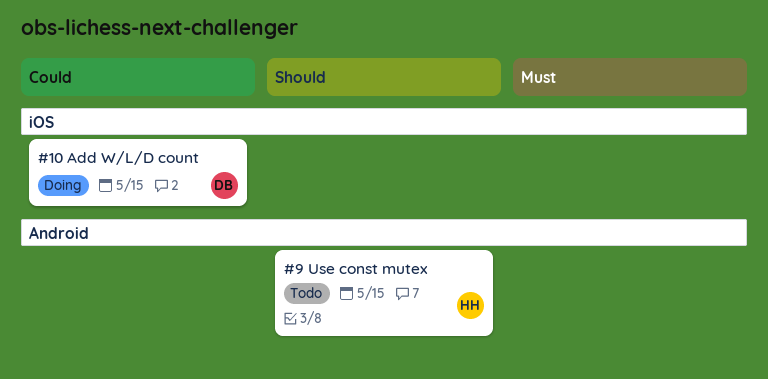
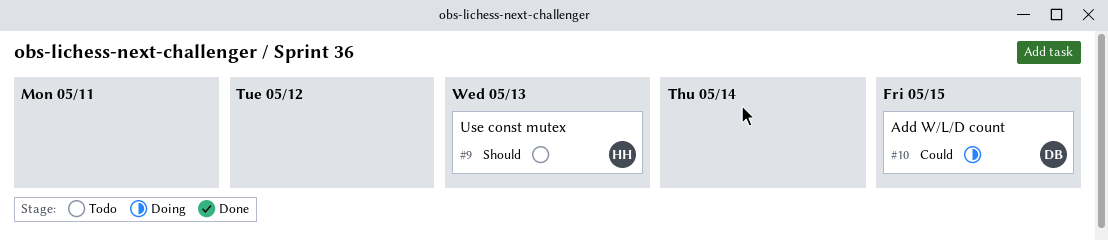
#9, due: May 15 -> May 13

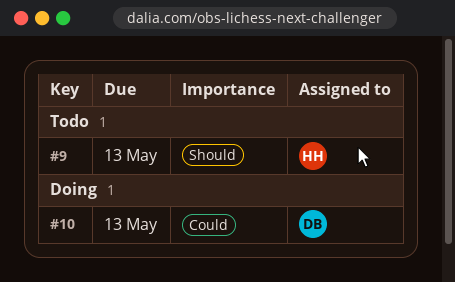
#10, due: May 15 -> May 13

